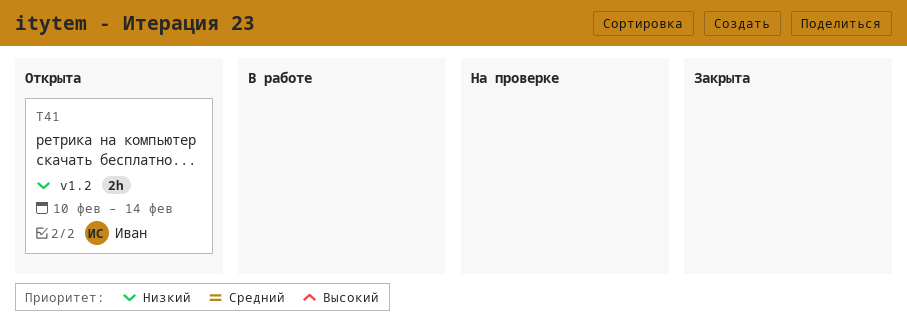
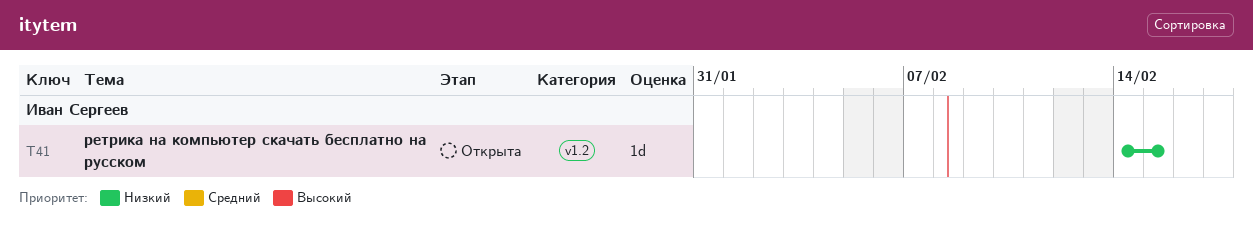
T41, estimate: 2h -> 1d
T41, start: Feb 10 -> Feb 14
T41, due: Feb 14 -> Feb 15

